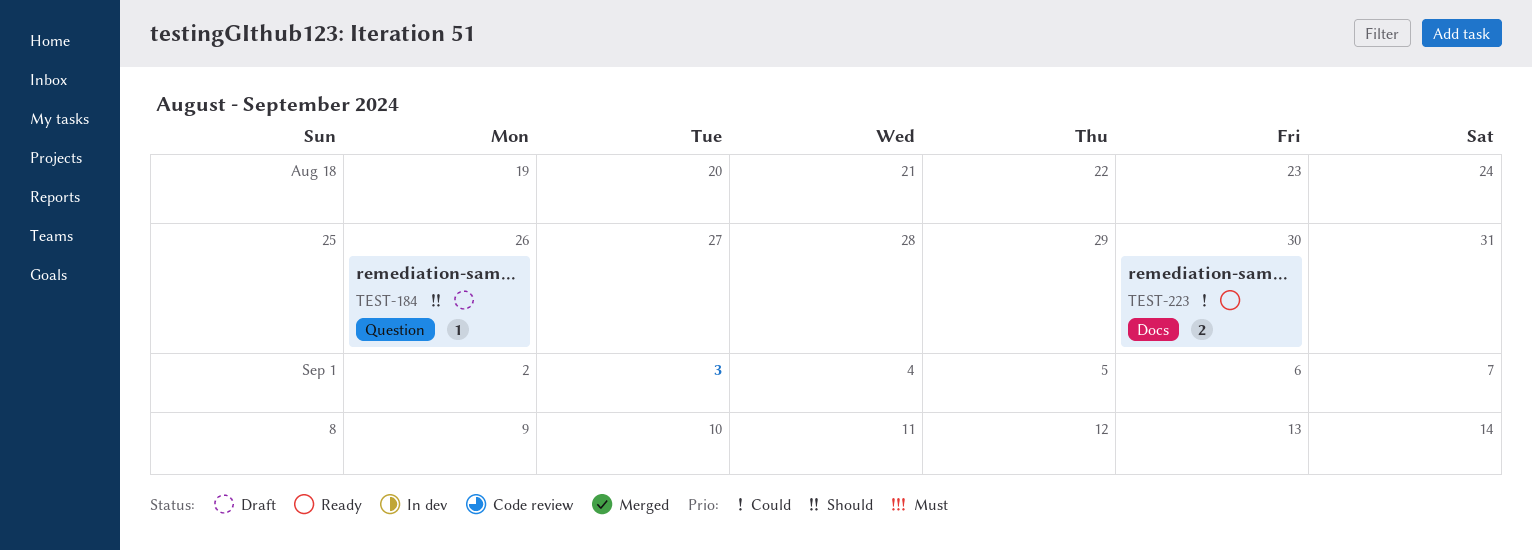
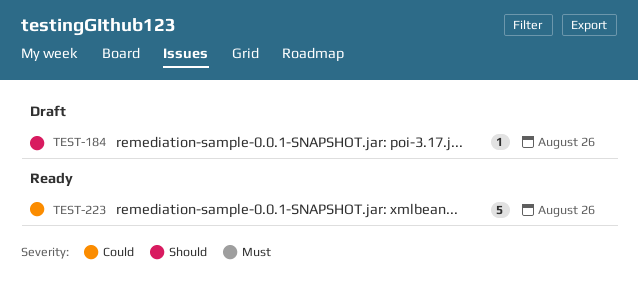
TEST-223, estimate: 2 -> 5
TEST-223, due: Aug 30 -> Aug 26

